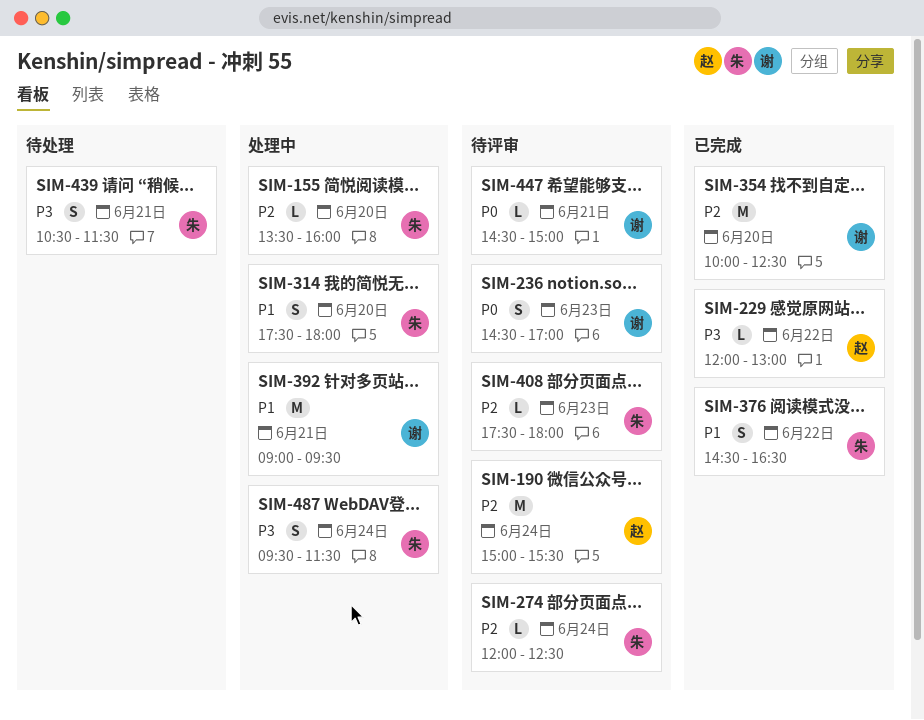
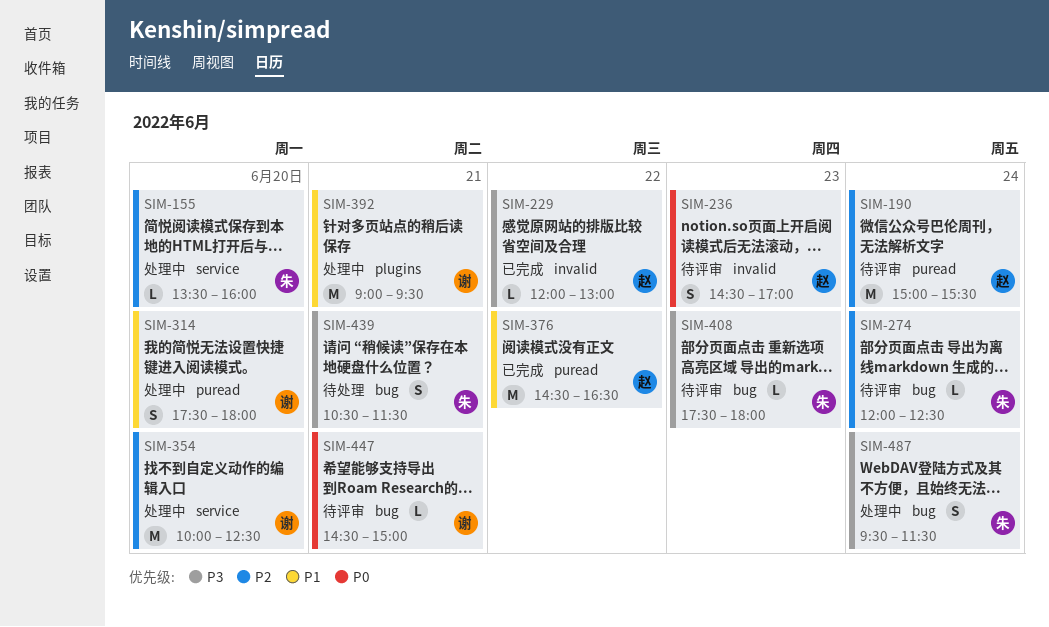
SIM-236, owner: 谢 -> 赵
SIM-314, owner: 朱 -> 谢
SIM-354, status: 已完成 -> 处理中
SIM-376, owner: 朱 -> 赵
SIM-376, estimate: S -> M
SIM-408, priority: P2 -> P3

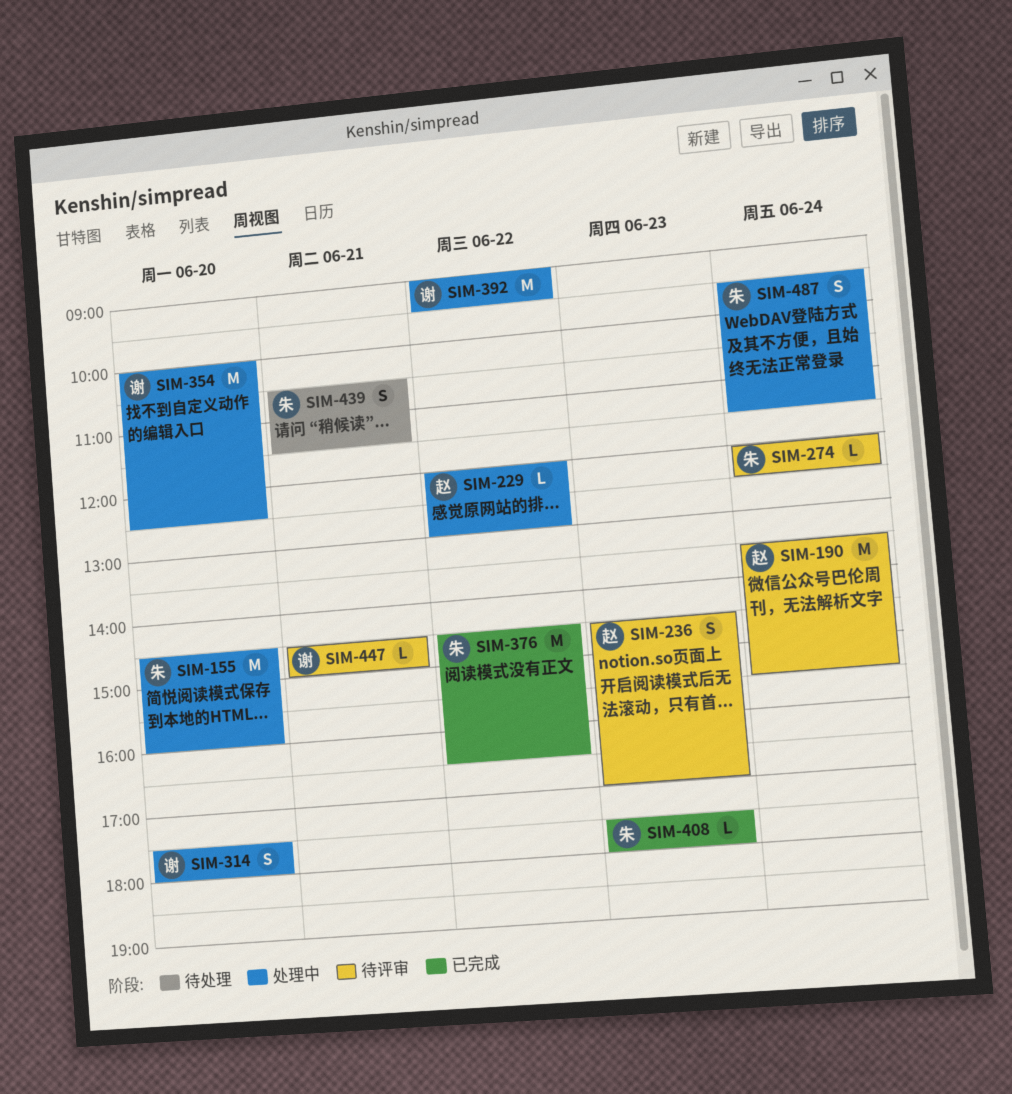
SIM-155, estimate: L -> M
SIM-155, begins: 13:30 -> 14:30
SIM-190, begins: 15:00 -> 13:30
SIM-229, status: 已完成 -> 处理中
SIM-376, owner: 赵 -> 朱
SIM-392, day: Jun 21 -> Jun 22
SIM-408, status: 待评审 -> 已完成

